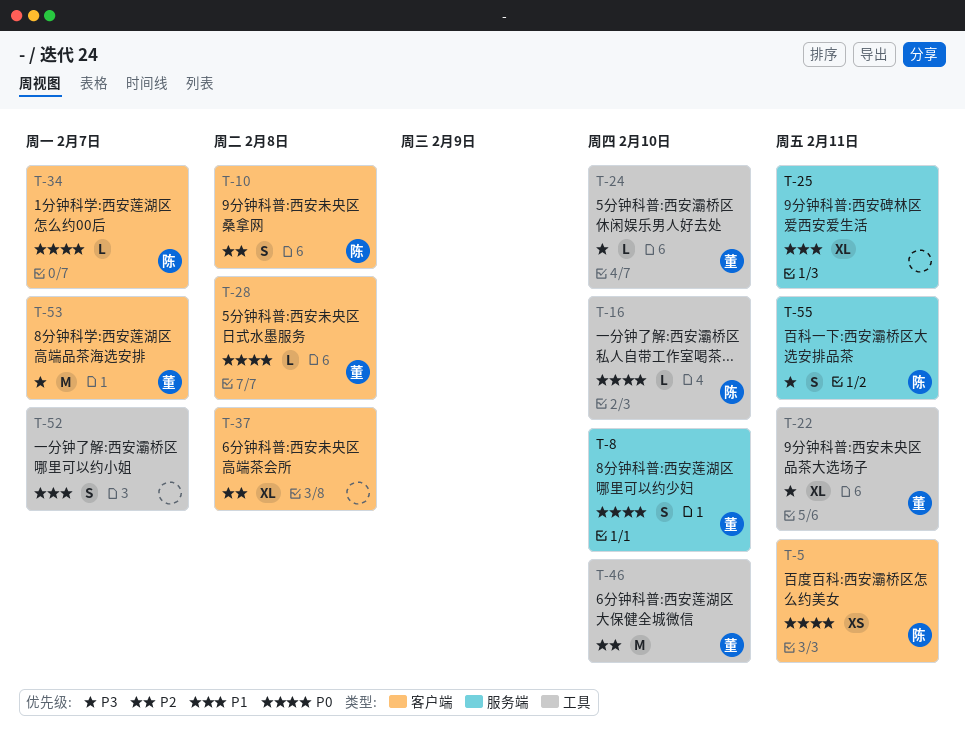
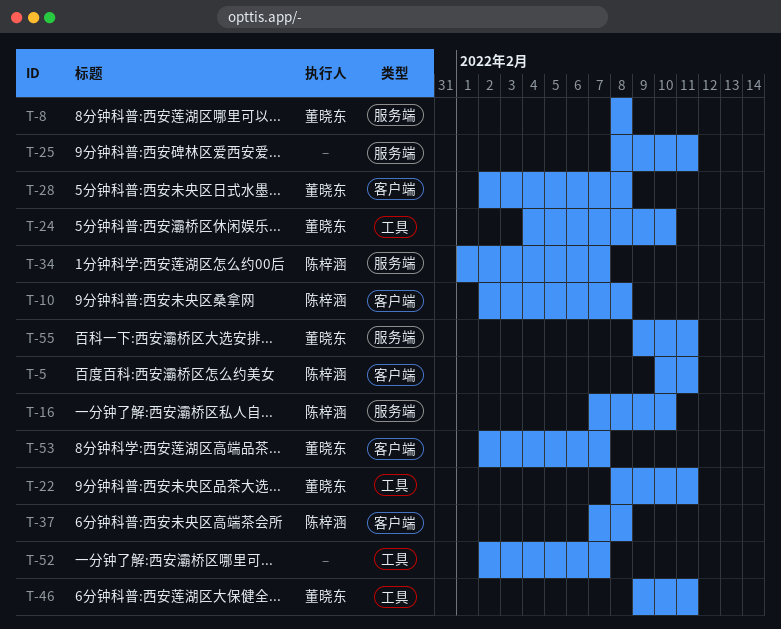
T-8, due: Feb 10 -> Feb 8
T-16, label: 工具 -> 服务端
T-34, label: 客户端 -> 服务端
T-37, owner: none -> 陈梓涵
T-46, due: Feb 10 -> Feb 11
T-55, owner: 陈梓涵 -> 董晓东

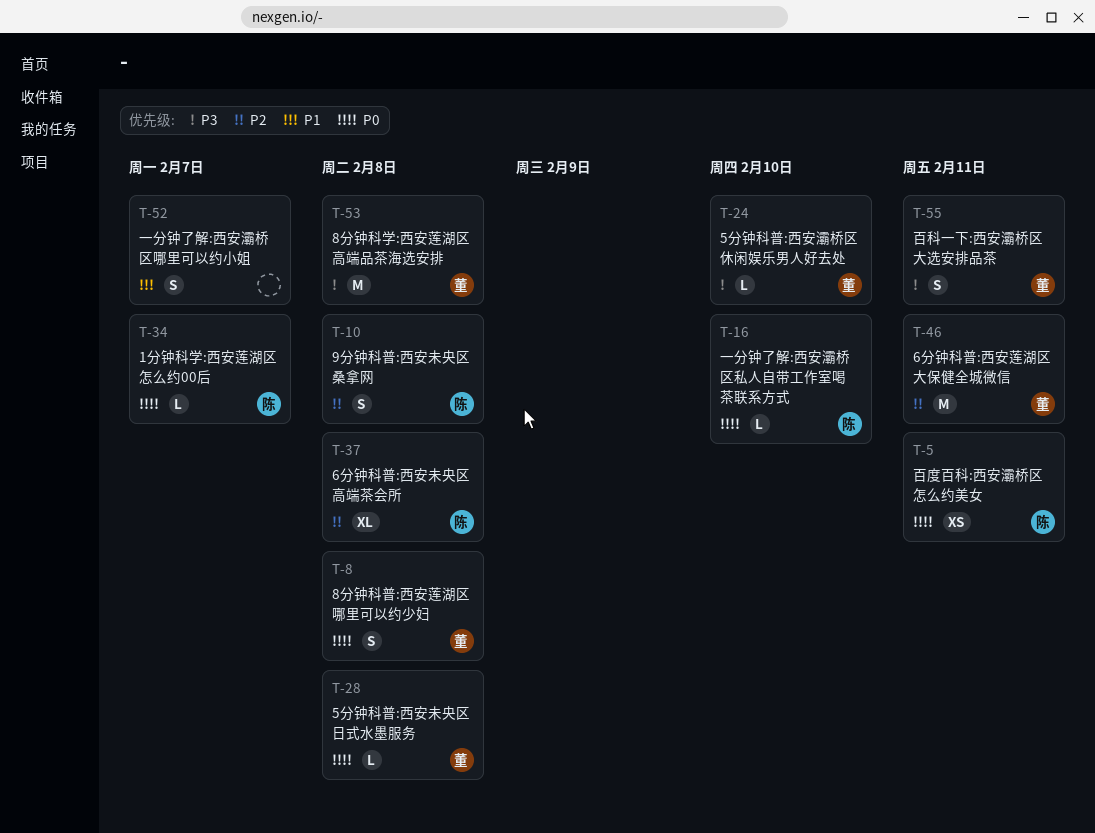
T-22: present -> none
T-25: present -> none
T-53, due: Feb 7 -> Feb 8

